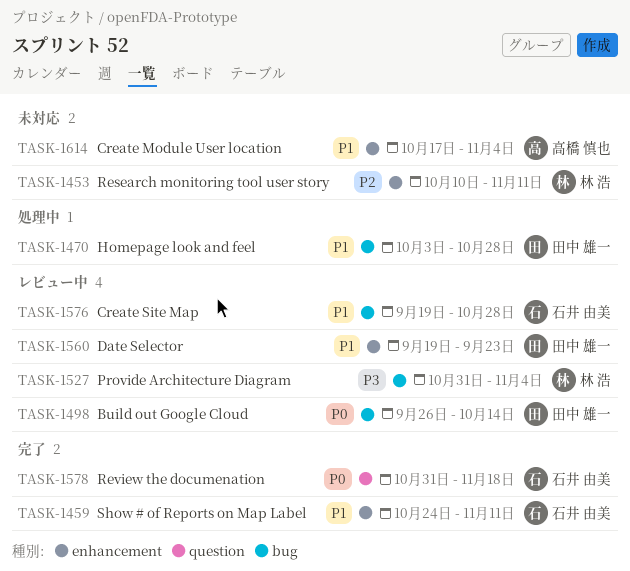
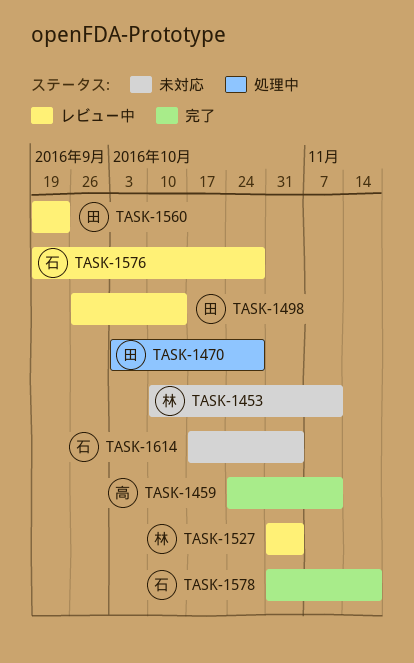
TASK-1459, owner: 石井 由美 -> 高橋 慎也
TASK-1614, owner: 高橋 慎也 -> 石井 由美

